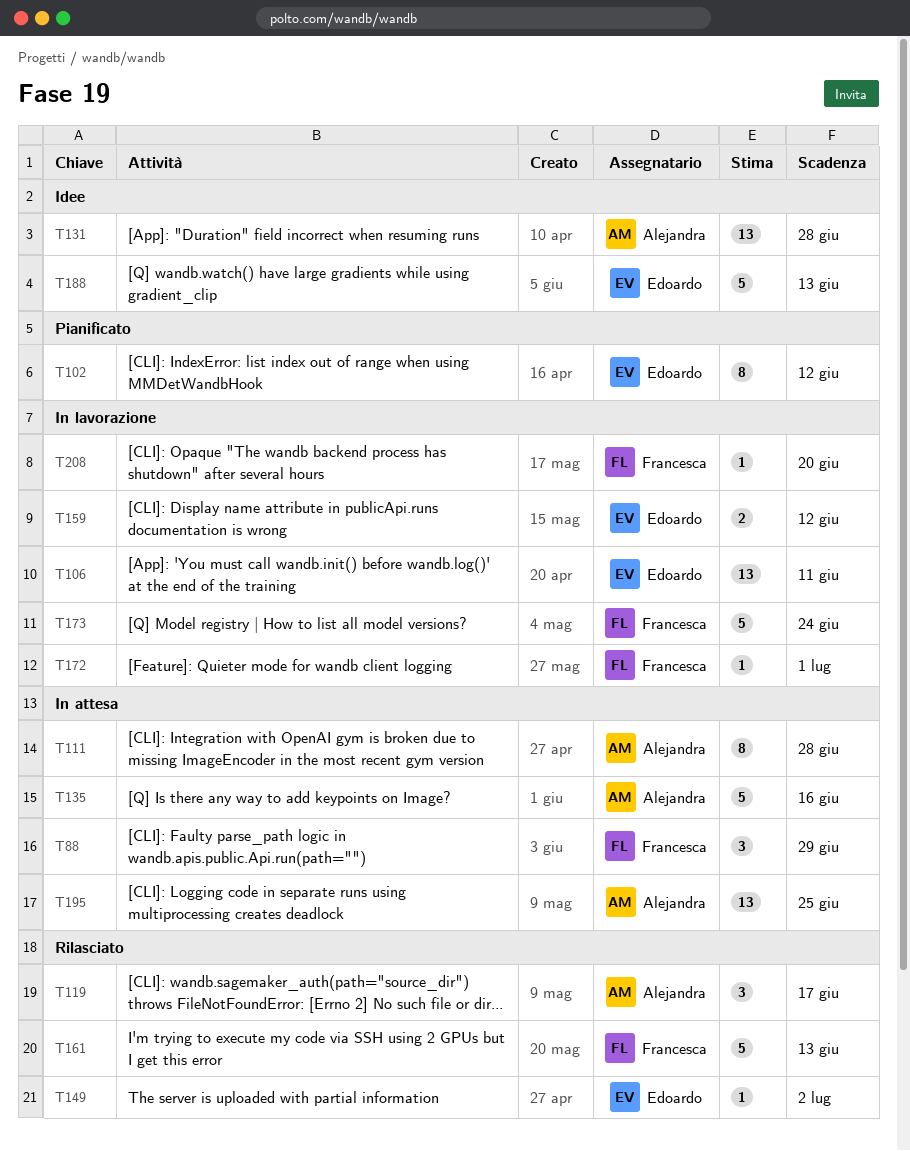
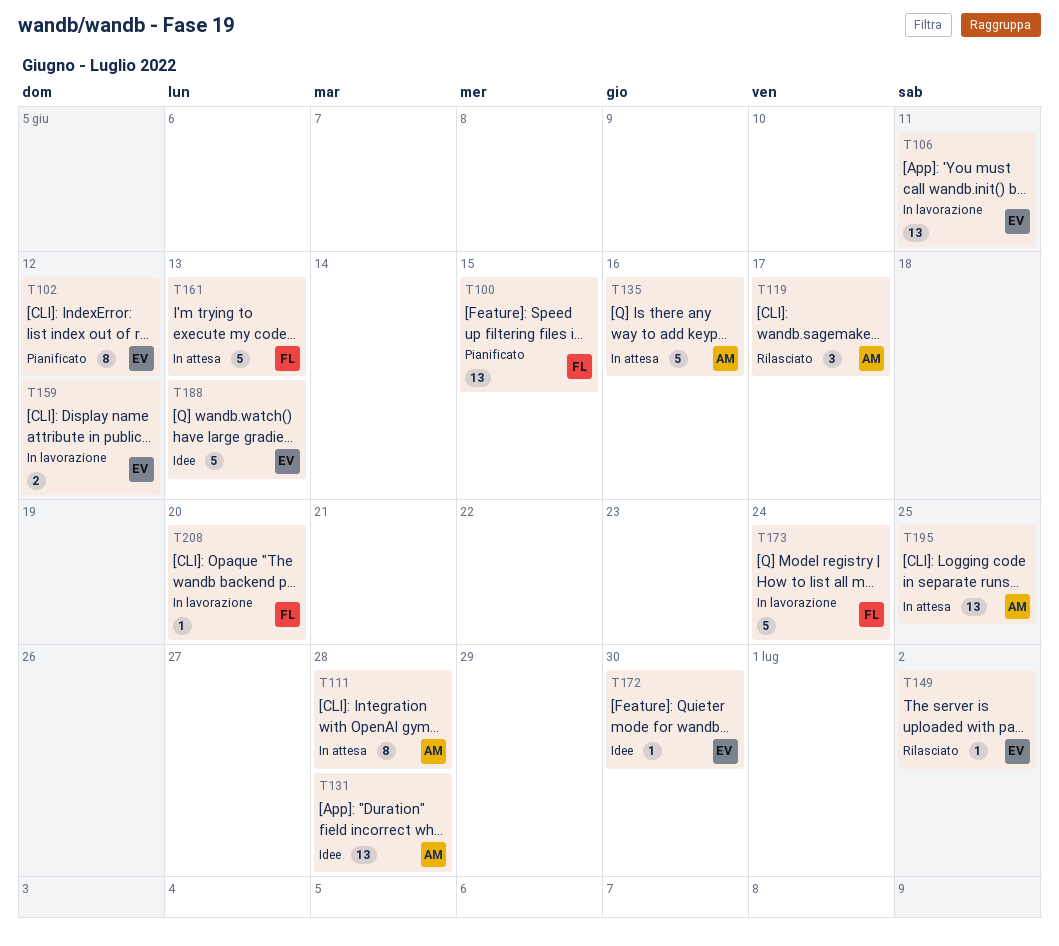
T88: present -> none
T100: none -> present
T161, status: Rilasciato -> In attesa
T172, status: In lavorazione -> Idee
T172, owner: Francesca -> Edoardo
T172, due: Jul 1 -> Jun 30

